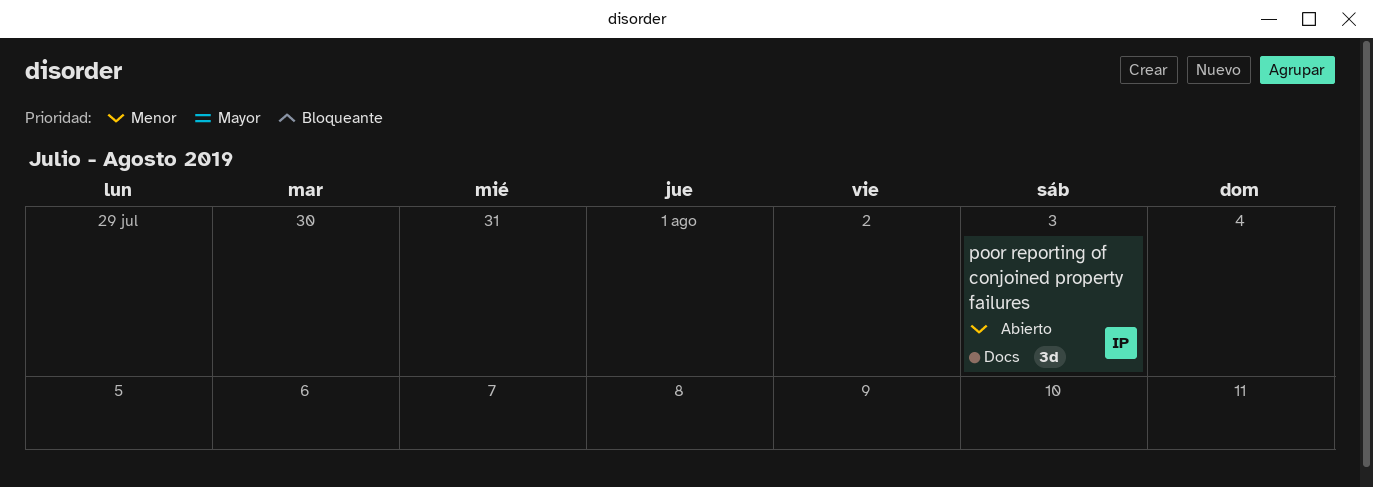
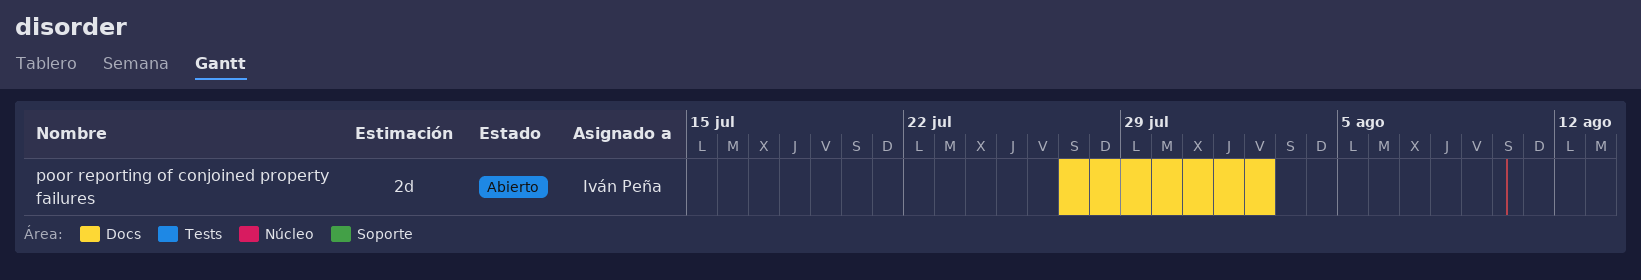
poor reporting of conjoined property failures, estimate: 3d -> 2d
poor reporting of conjoined property failures, due: Aug 3 -> Aug 2

